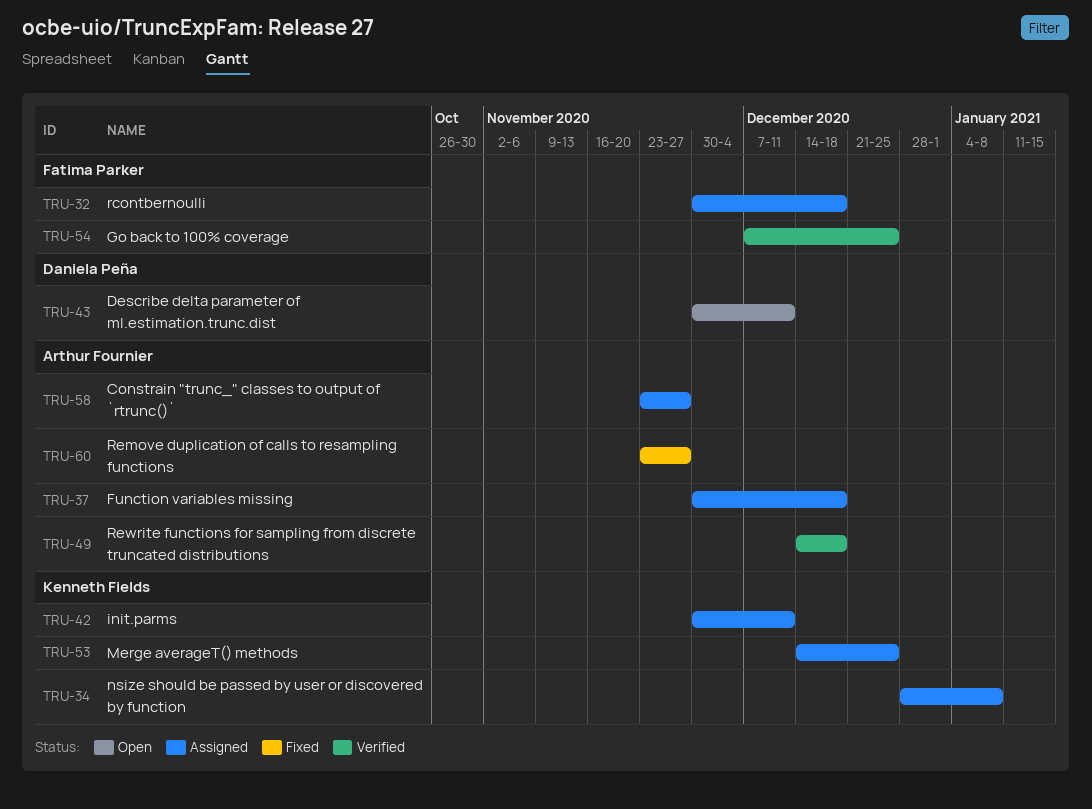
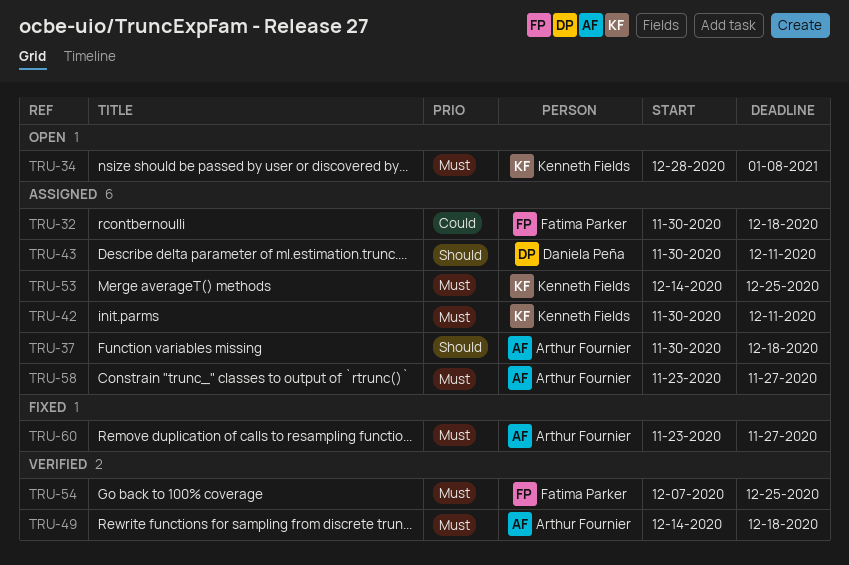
TRU-34, status: Assigned -> Open
TRU-43, status: Open -> Assigned

